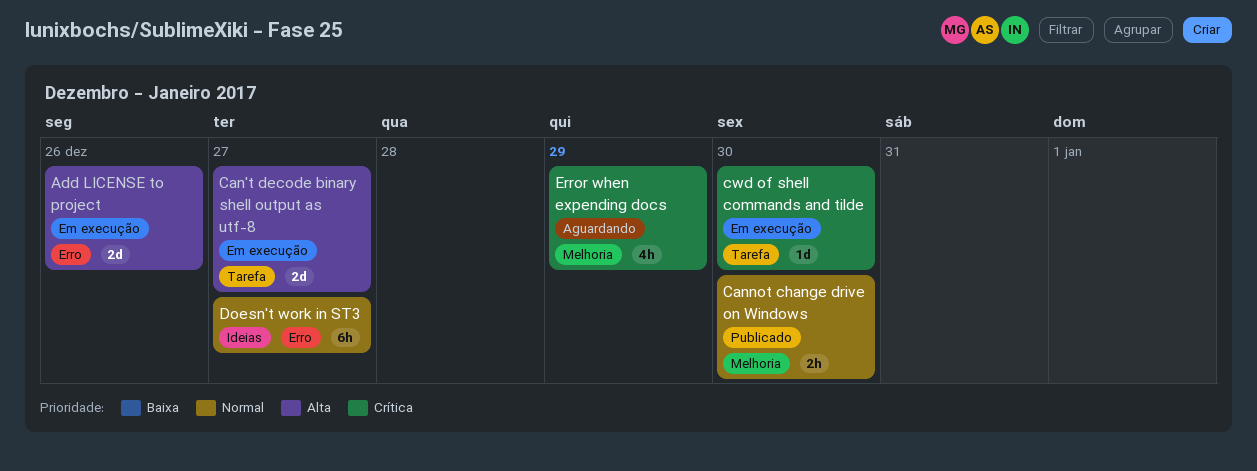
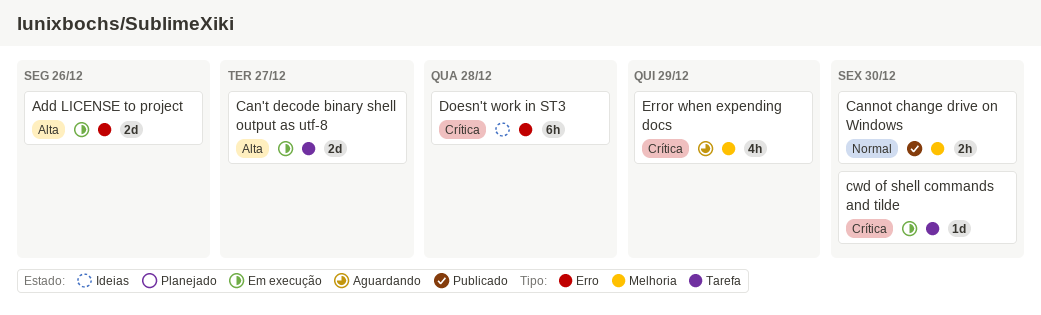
Doesn't work in ST3, priority: Normal -> Crítica
Doesn't work in ST3, due: Dec 27 -> Dec 28

